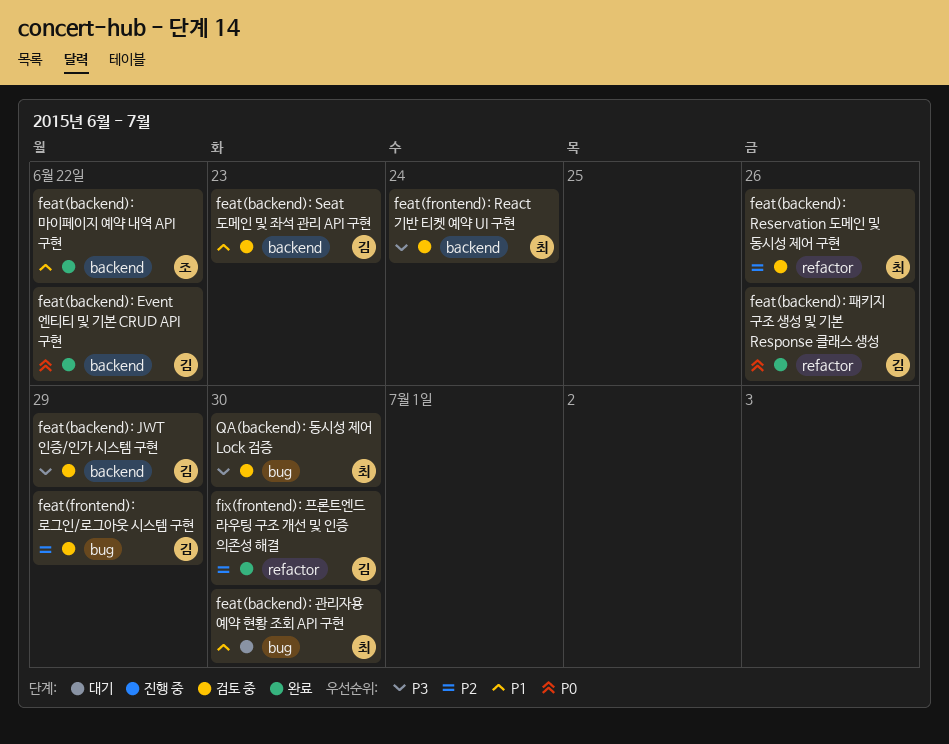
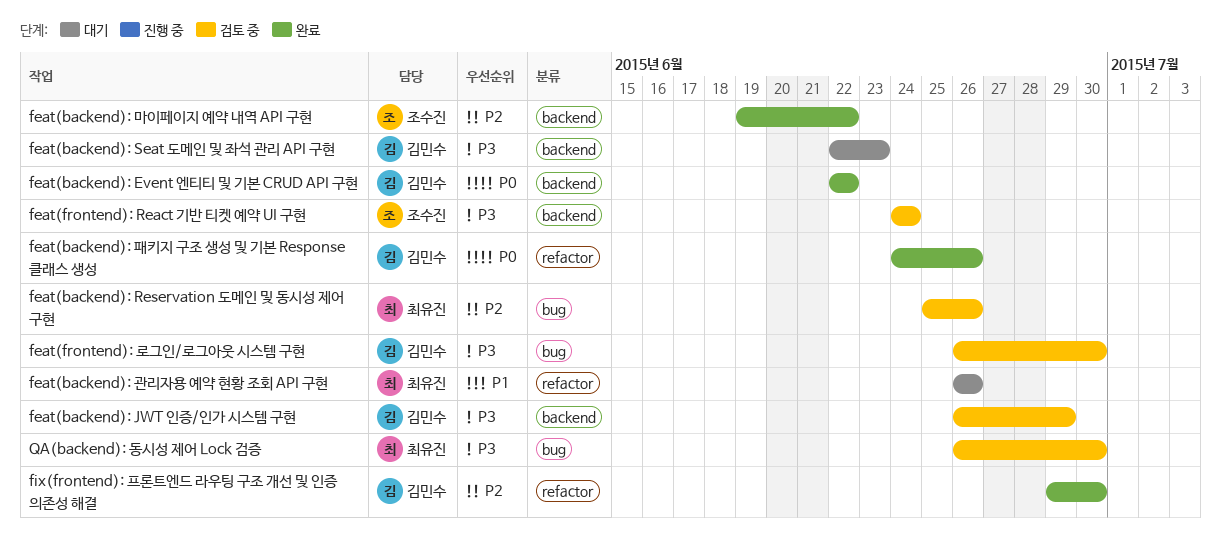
feat(backend): Reservation 도메인 및 동시성 제어 구현, label: refactor -> bug
feat(backend): Seat 도메인 및 좌석 관리 API 구현, status: 검토 중 -> 대기
feat(backend): Seat 도메인 및 좌석 관리 API 구현, priority: P1 -> P3
feat(backend): 관리자용 예약 현황 조회 API 구현, label: bug -> refactor
feat(backend): 관리자용 예약 현황 조회 API 구현, due: Jun 30 -> Jun 26
feat(backend): 마이페이지 예약 내역 API 구현, priority: P1 -> P2
feat(frontend): React 기반 티켓 예약 UI 구현, owner: 최유진 -> 조수진
feat(frontend): 로그인/로그아웃 시스템 구현, priority: P2 -> P3
feat(frontend): 로그인/로그아웃 시스템 구현, due: Jun 29 -> Jun 30

